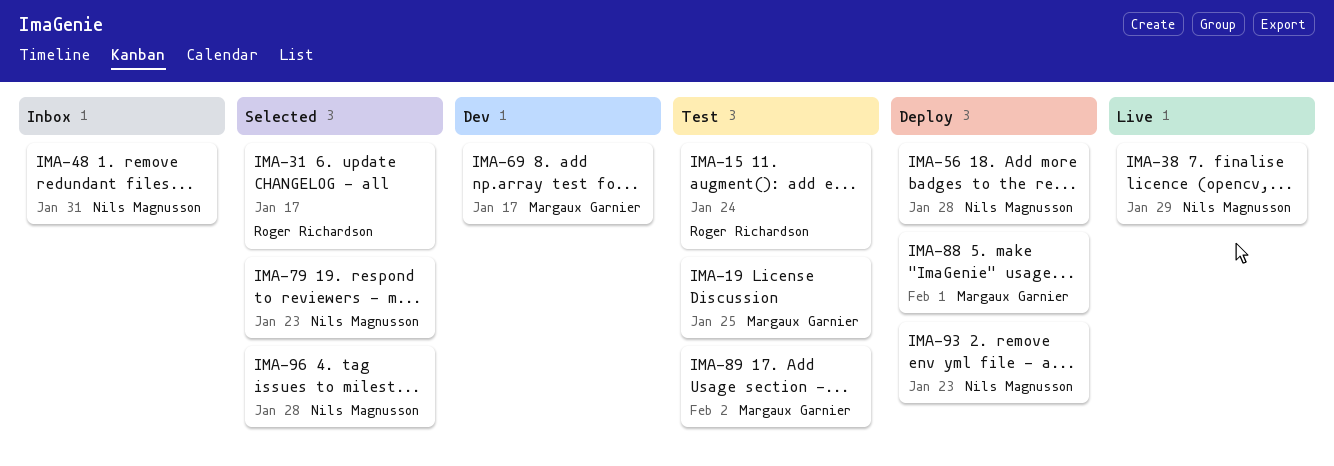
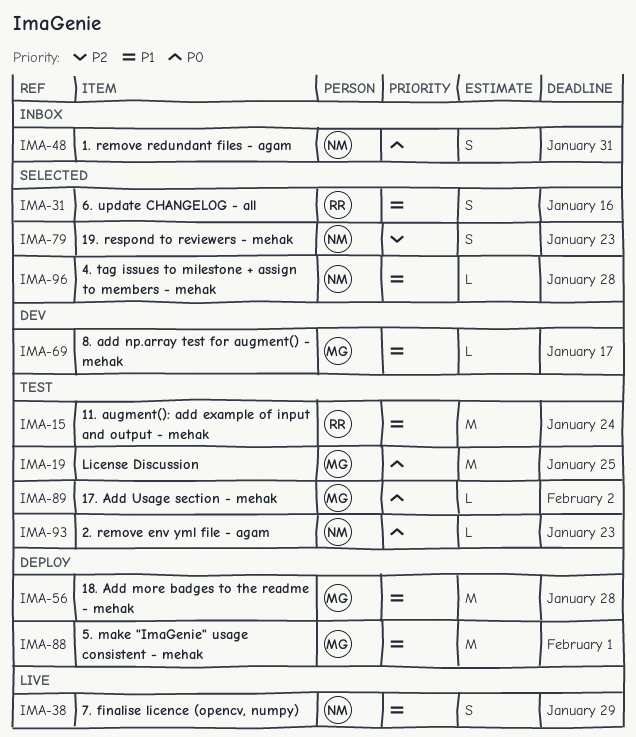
IMA-31, due: Jan 17 -> Jan 16
IMA-56, owner: Nils Magnusson -> Margaux Garnier
IMA-93, status: Deploy -> Test

